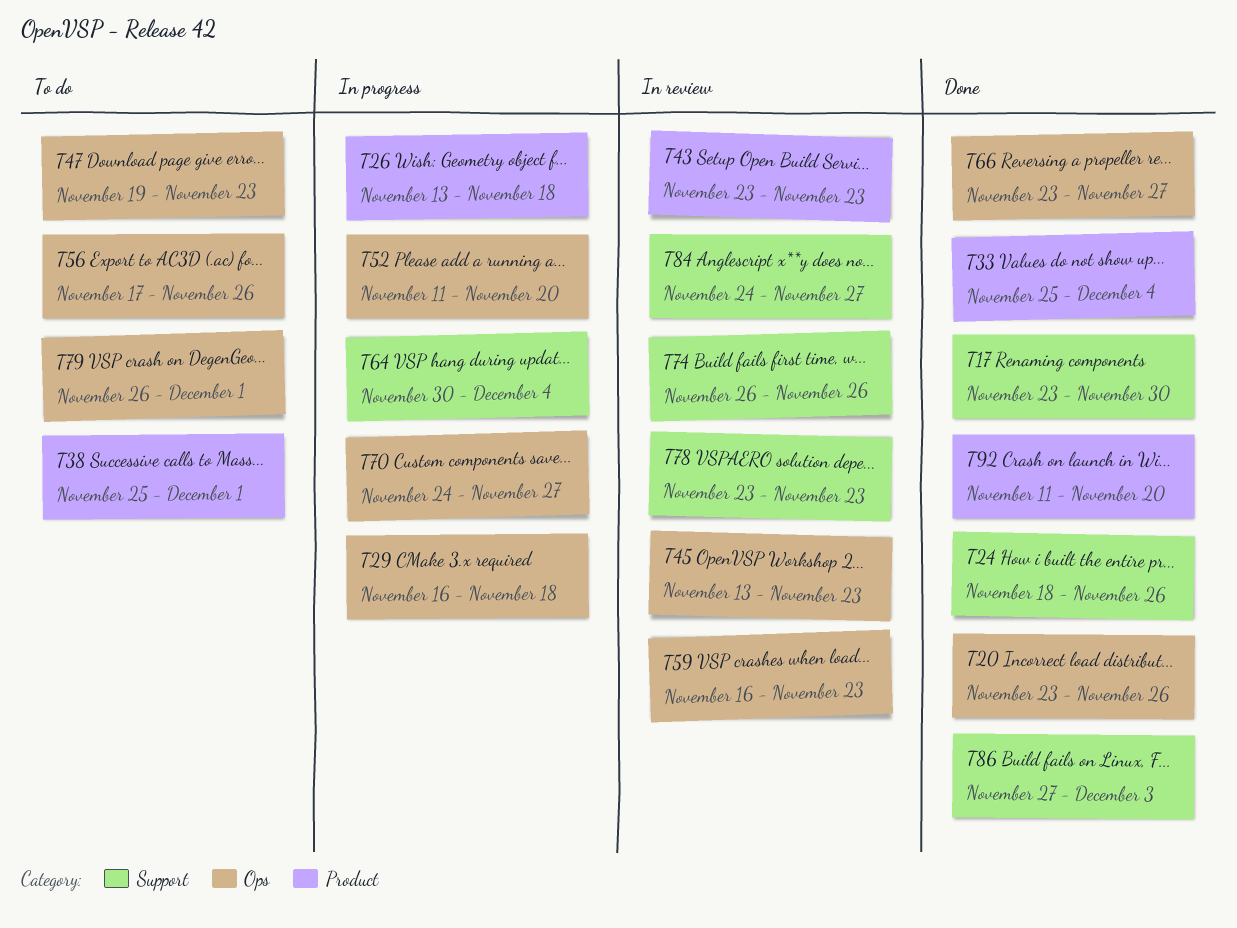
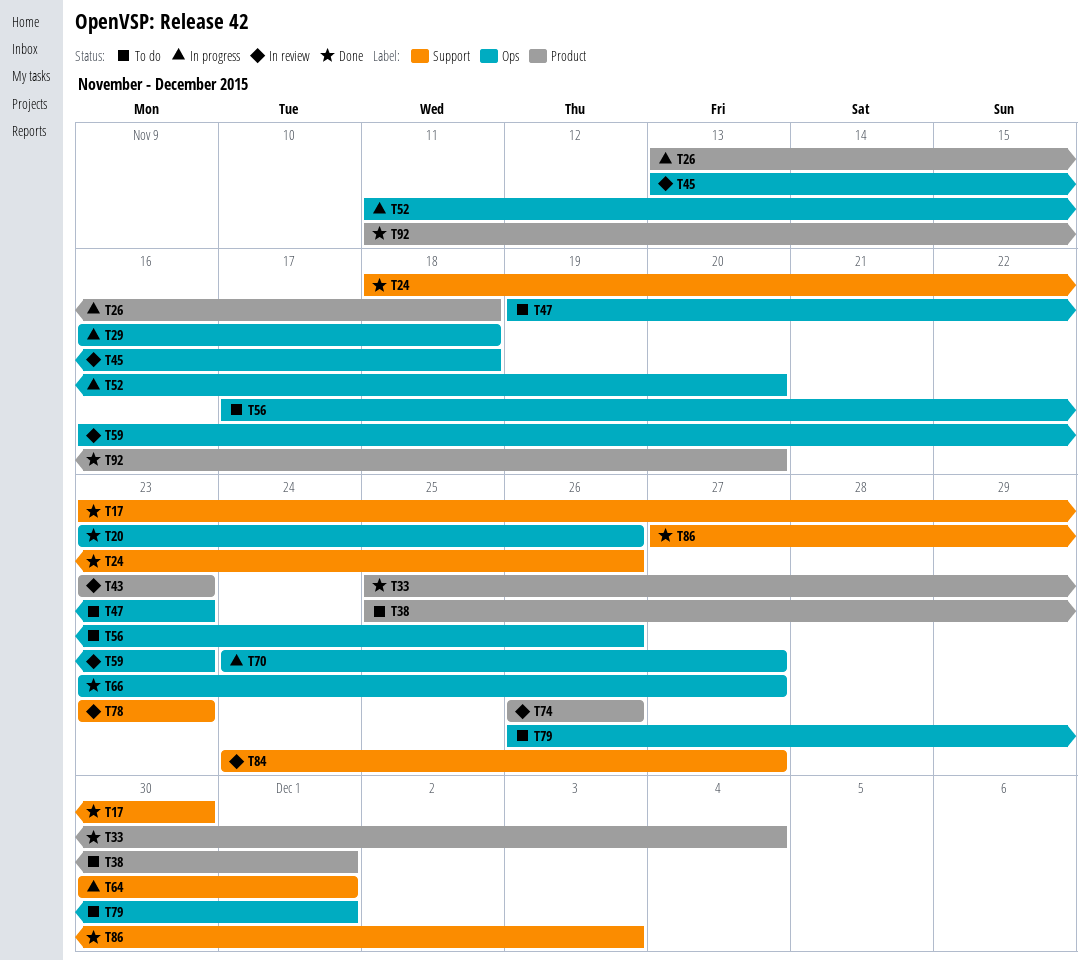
T45, due: Nov 23 -> Nov 18
T64, due: Dec 4 -> Dec 1
T74, label: Support -> Product

